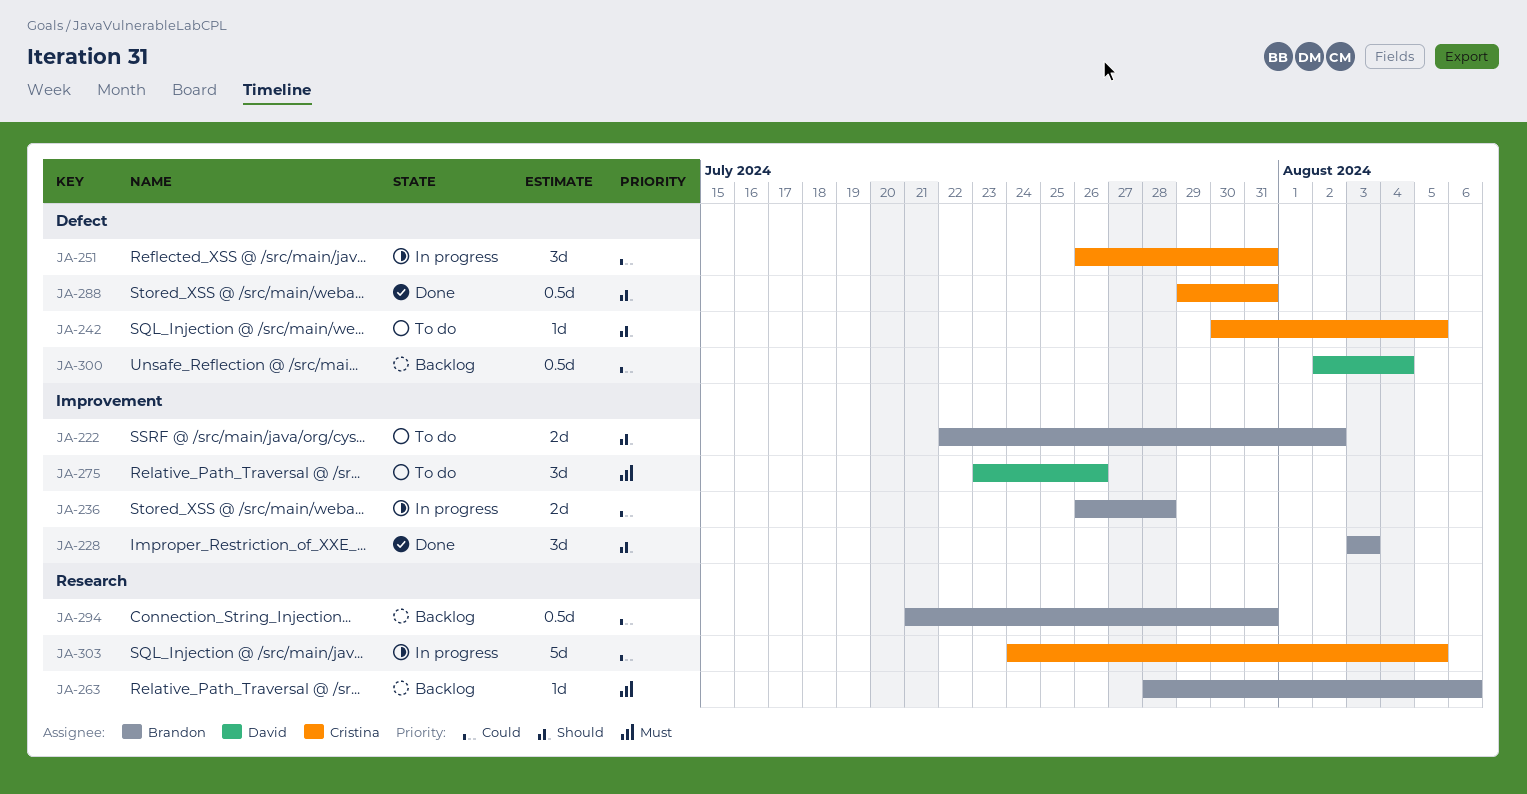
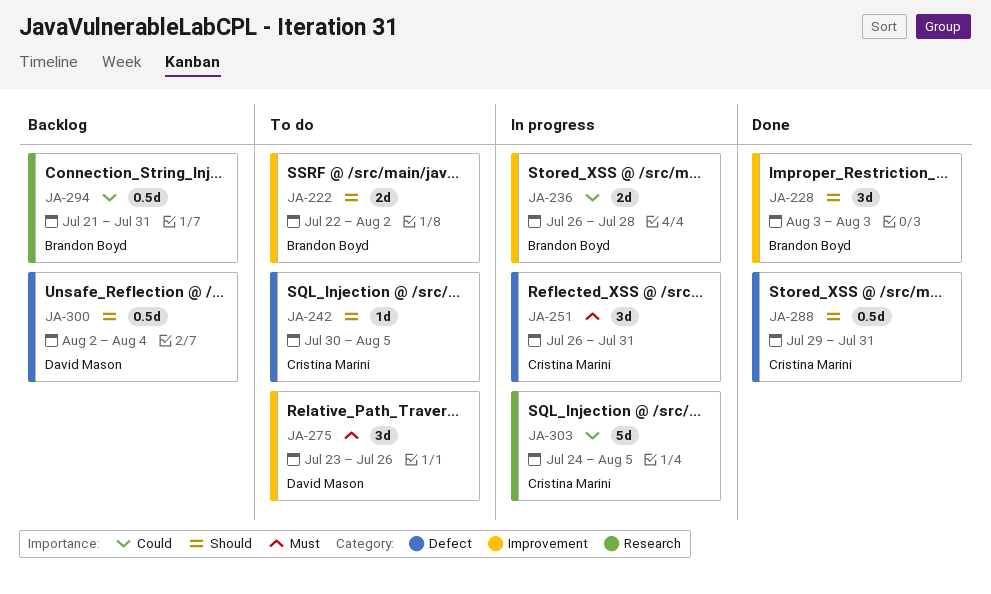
JA-251, priority: Could -> Must
JA-263: present -> none
JA-300, priority: Could -> Should

